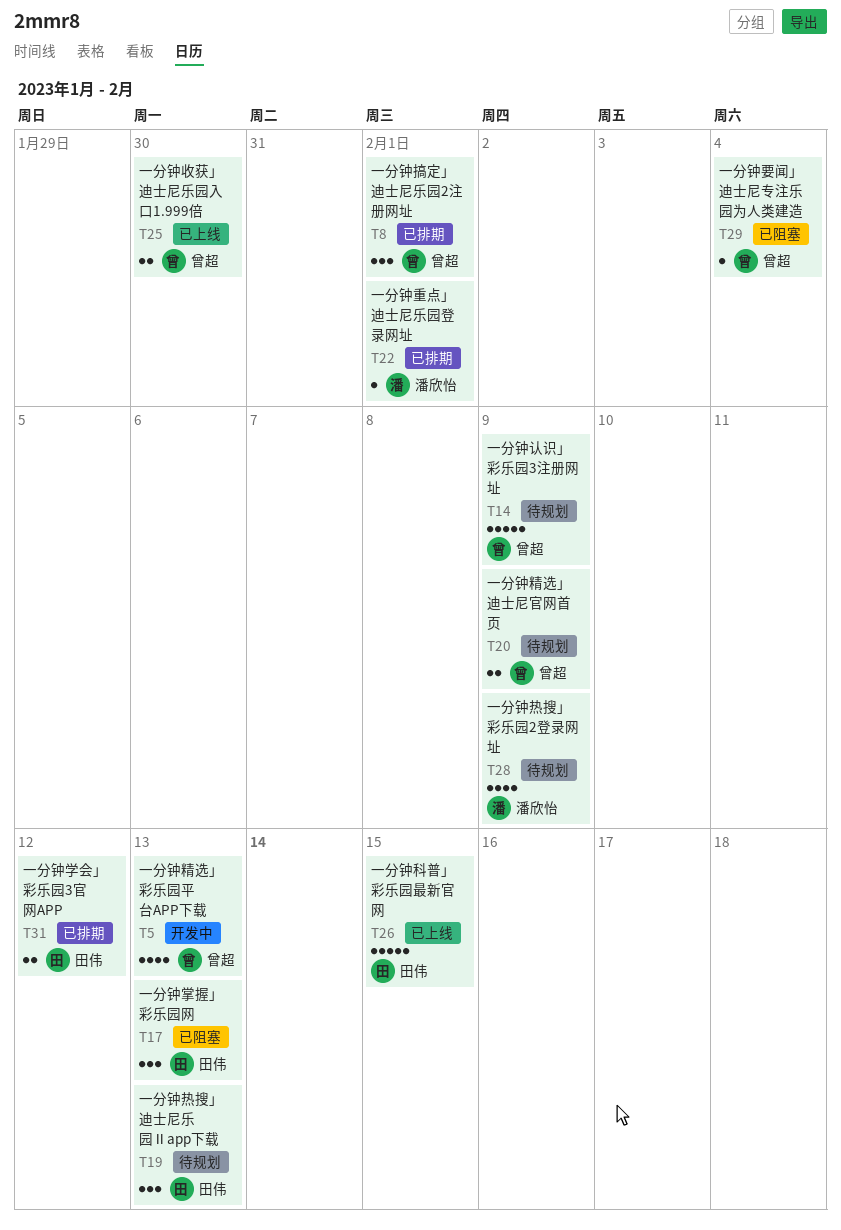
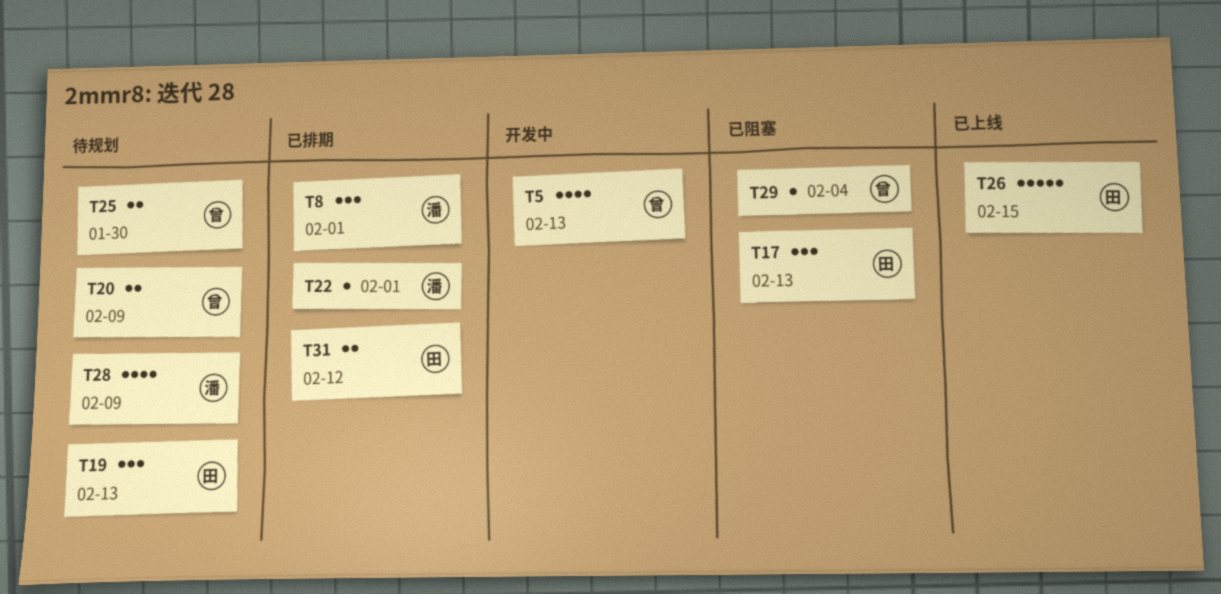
T8, owner: 曾超 -> 潘欣怡
T14: present -> none
T25, status: 已上线 -> 待规划

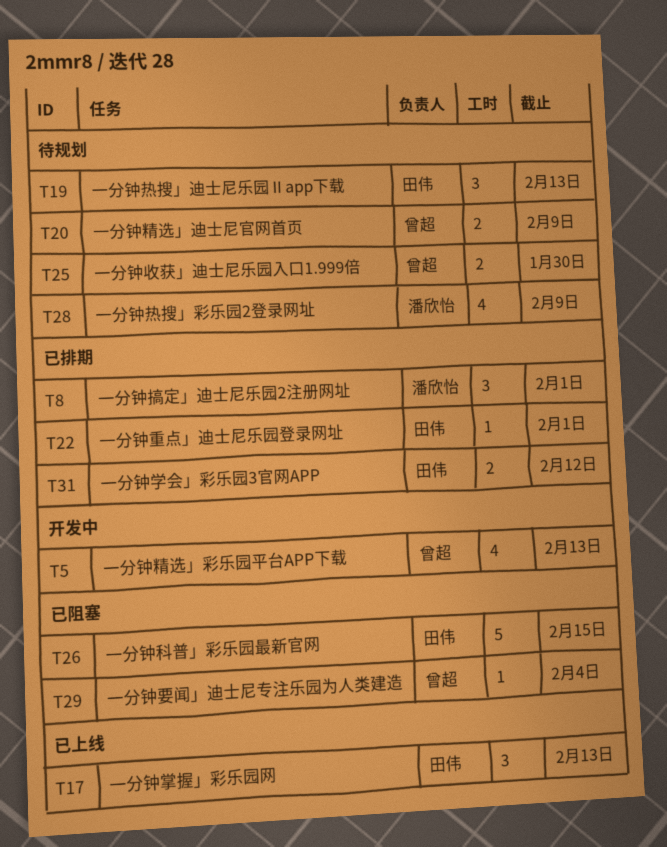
T17, status: 已阻塞 -> 已上线
T22, owner: 潘欣怡 -> 田伟
T26, status: 已上线 -> 已阻塞

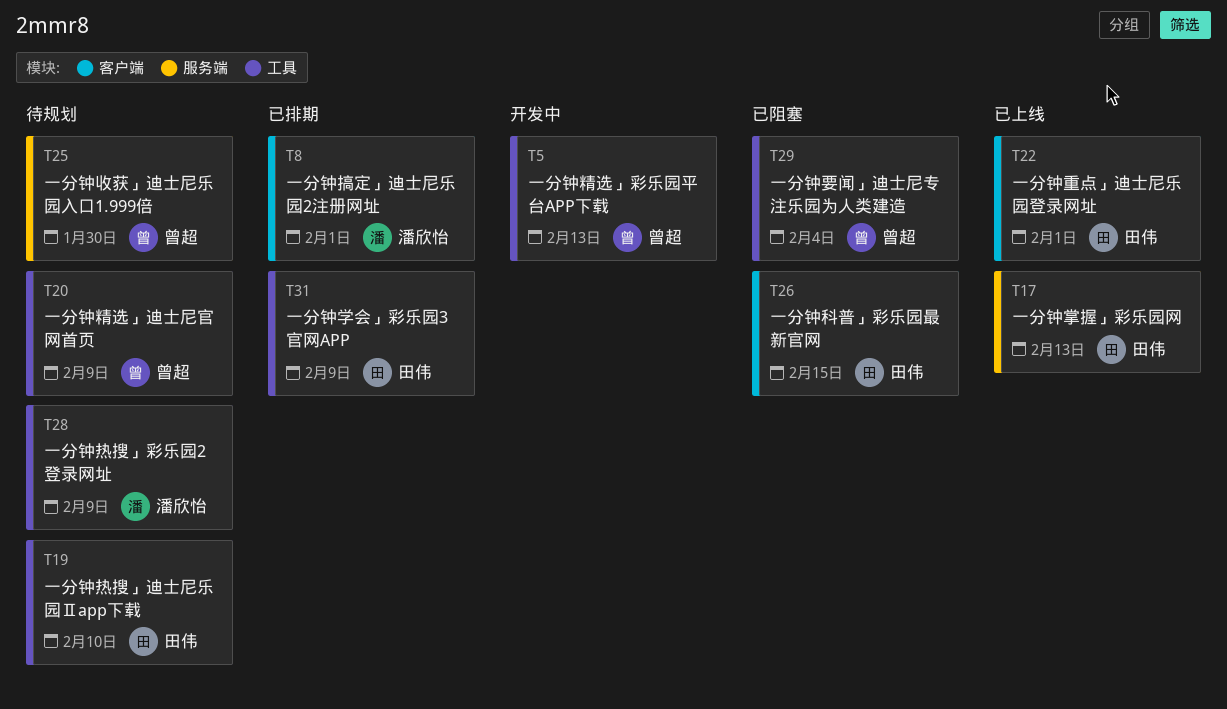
T19, due: Feb 13 -> Feb 10
T22, status: 已排期 -> 已上线
T31, due: Feb 12 -> Feb 9

